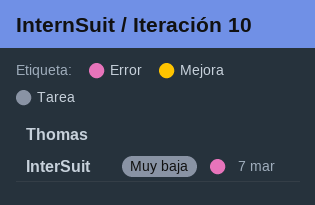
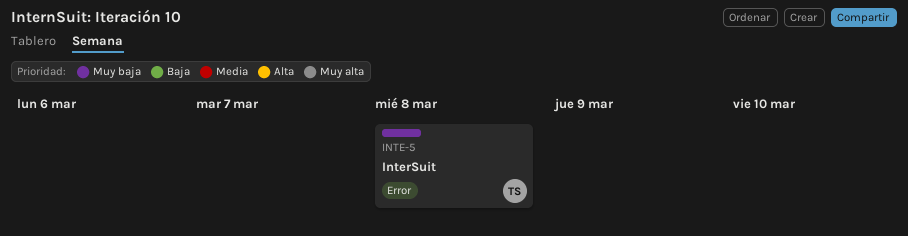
InterSuit, due: Mar 7 -> Mar 8

